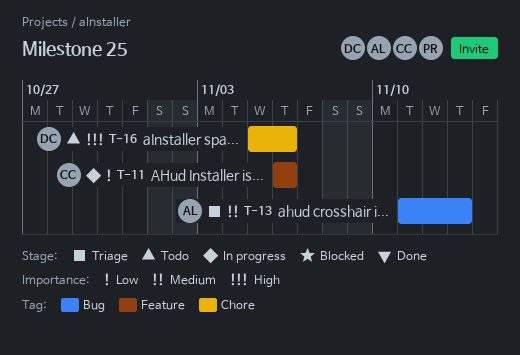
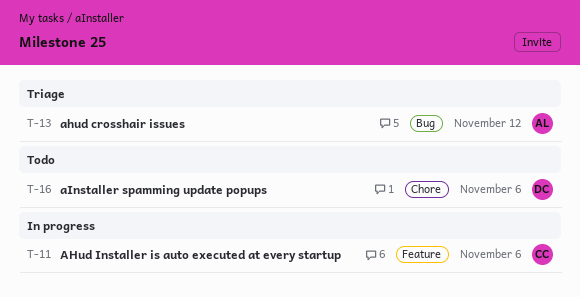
T-13, due: Nov 13 -> Nov 12

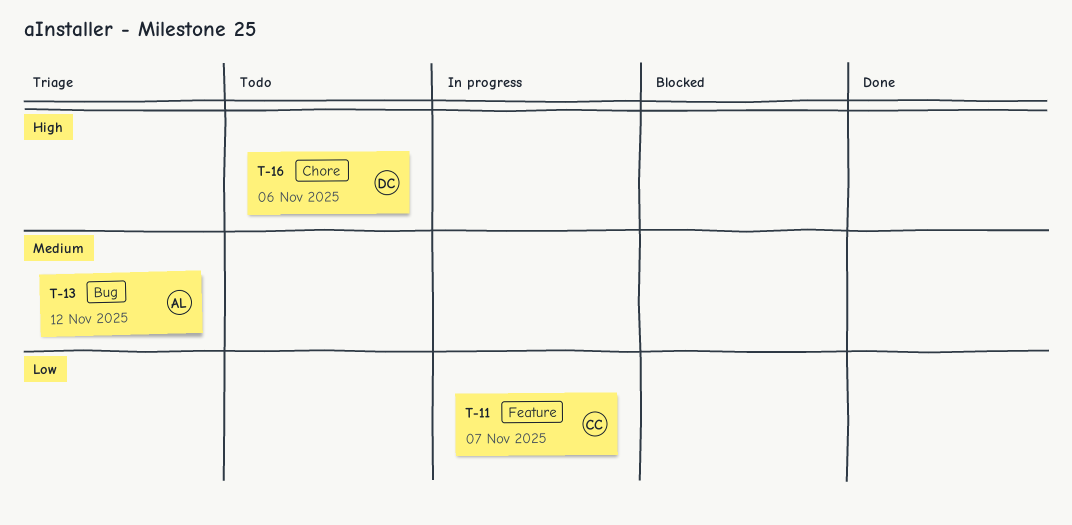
T-11, due: Nov 6 -> Nov 7

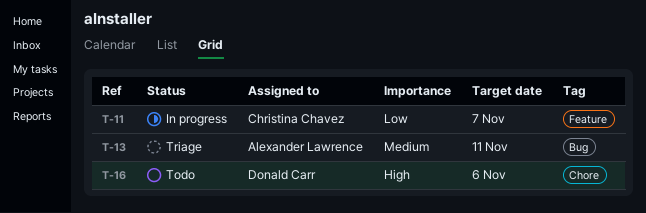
T-13, due: Nov 12 -> Nov 11

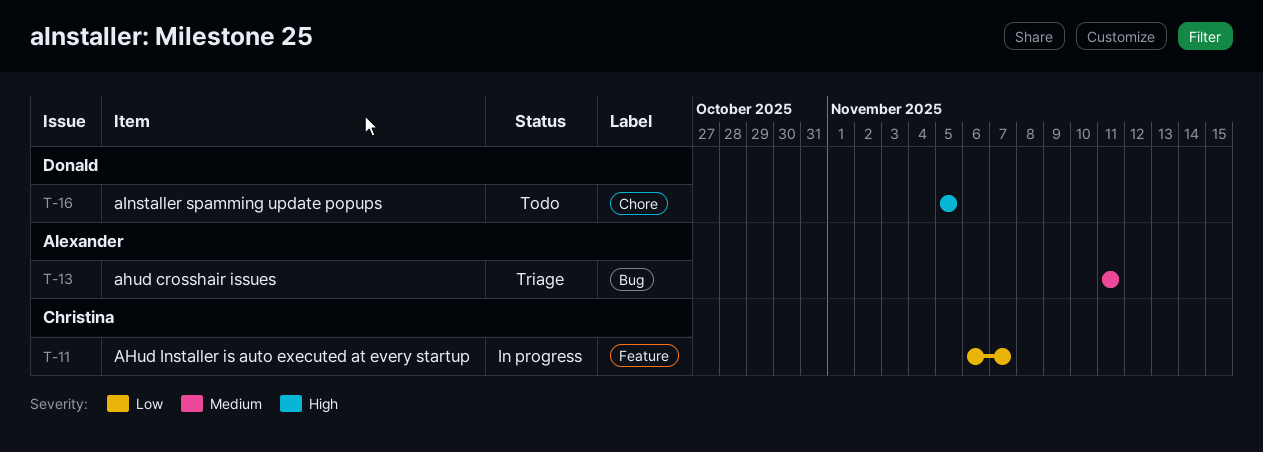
T-16, due: Nov 6 -> Nov 5

